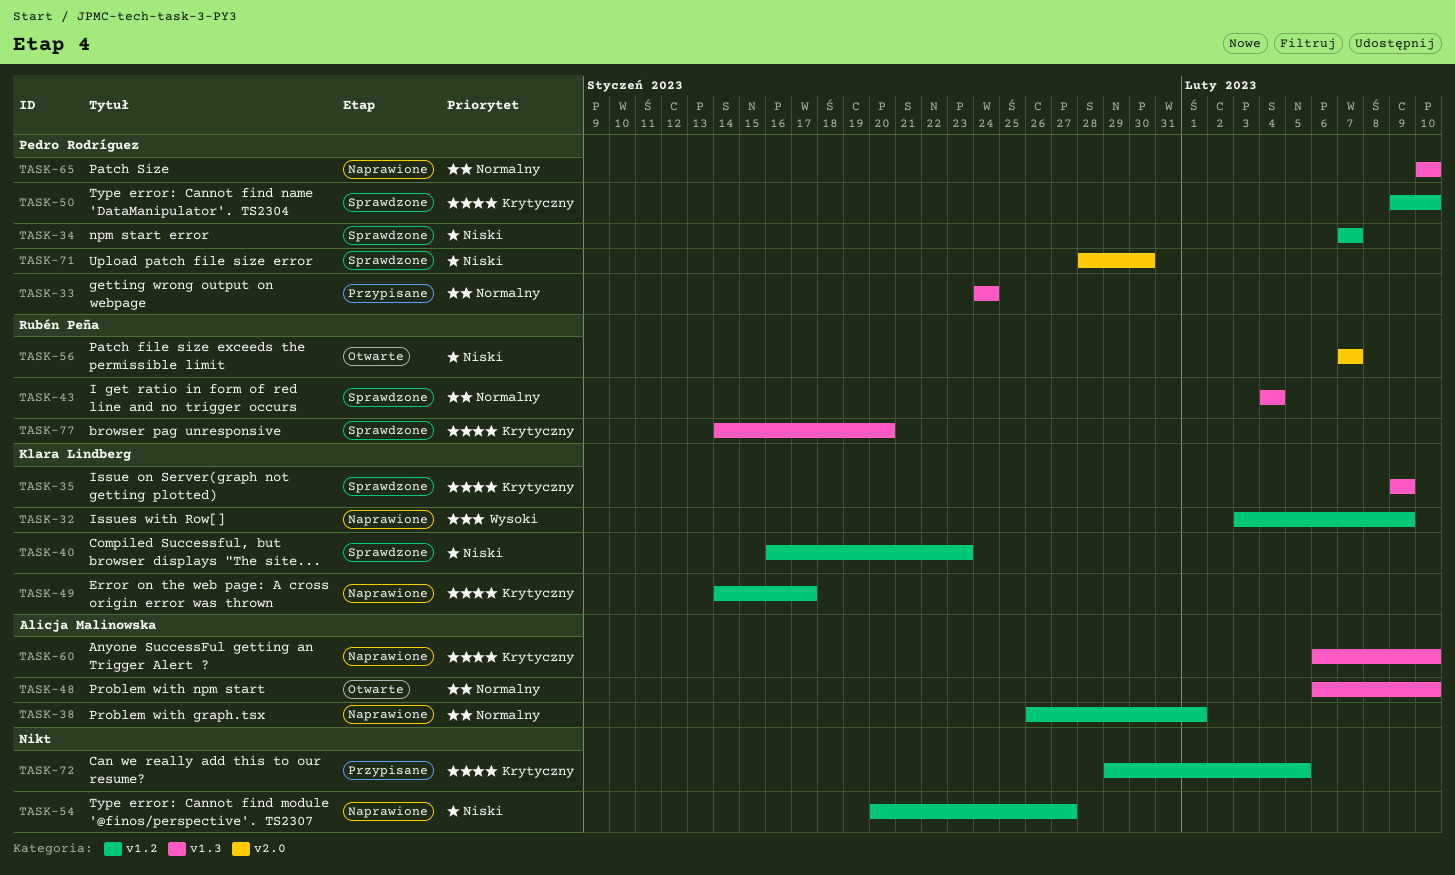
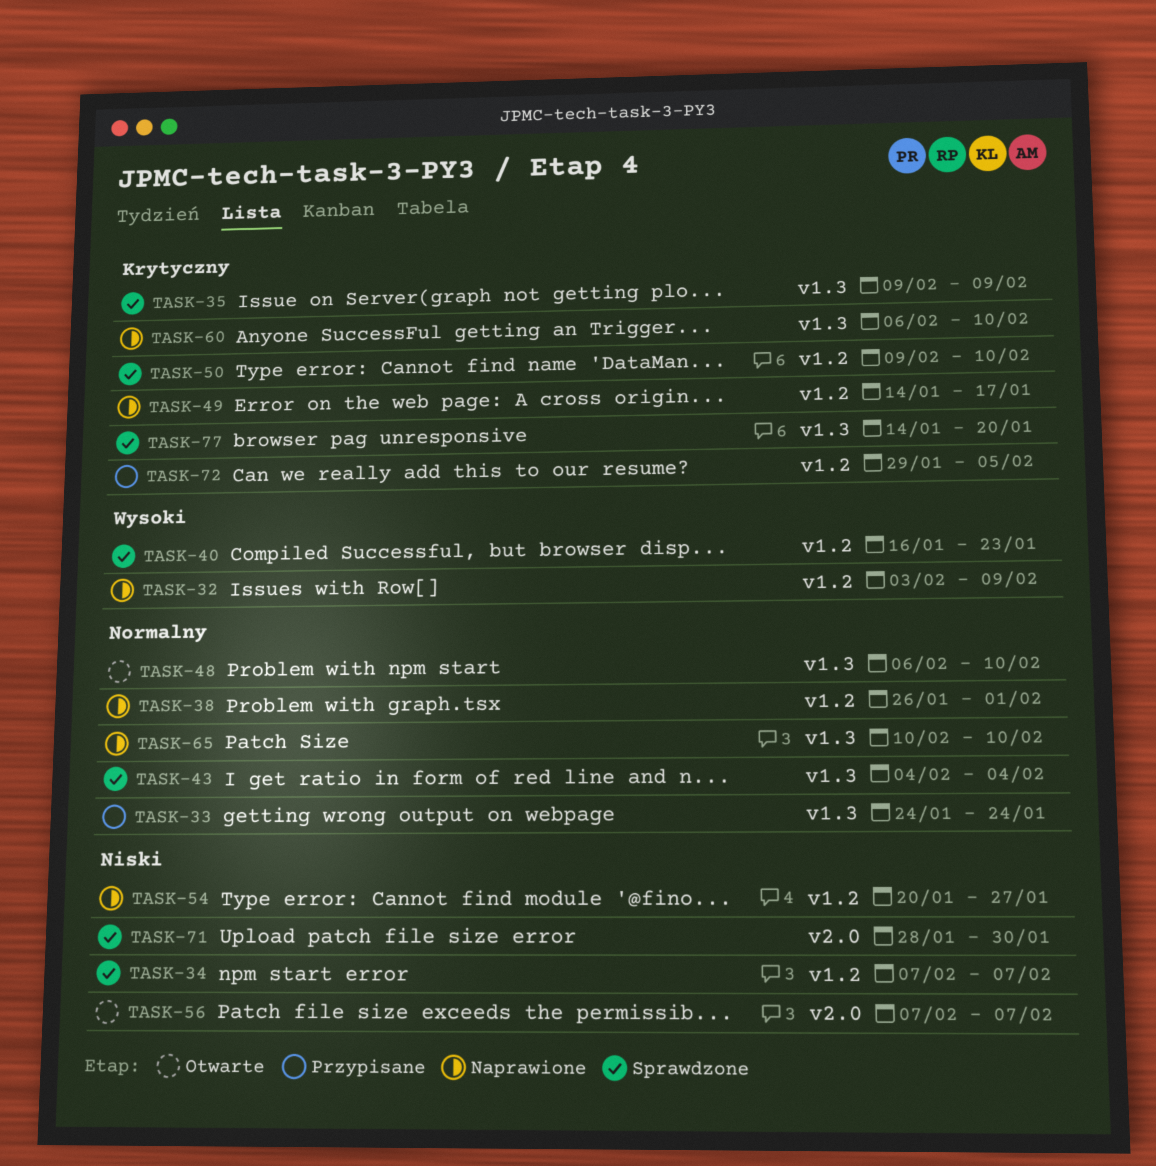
TASK-40, priority: Niski -> Wysoki

